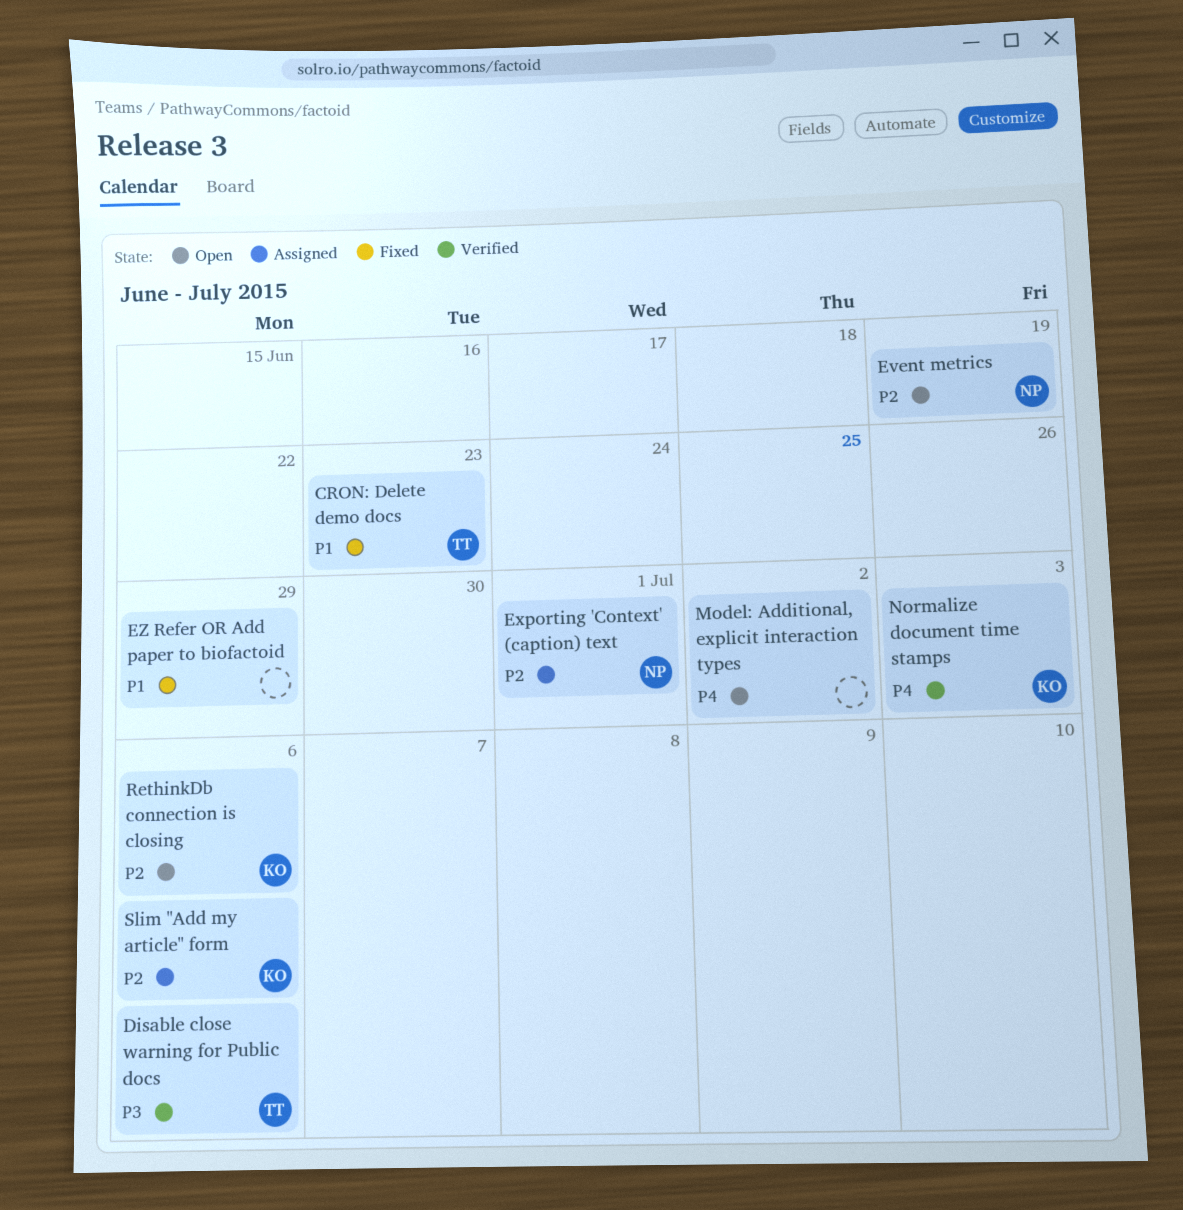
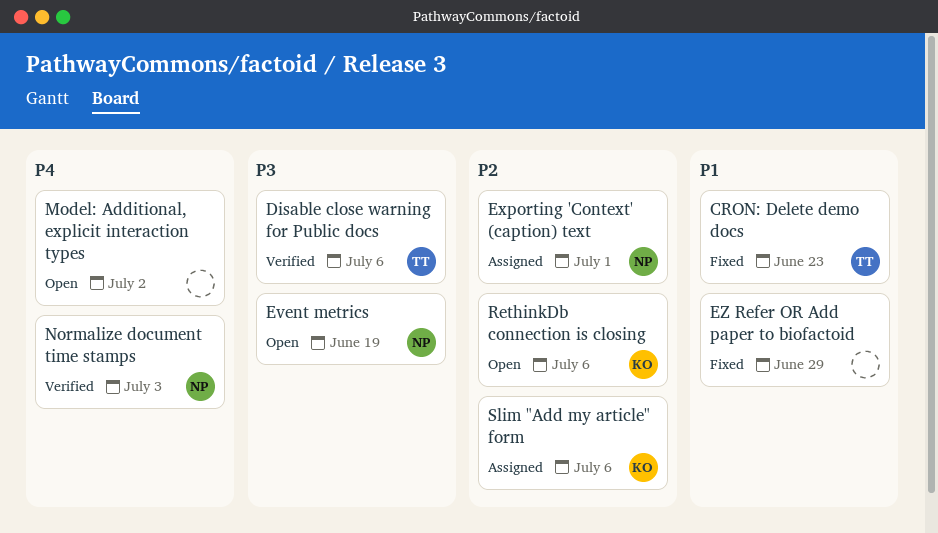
Event metrics, priority: P2 -> P3
Normalize document time stamps, owner: KO -> NP

